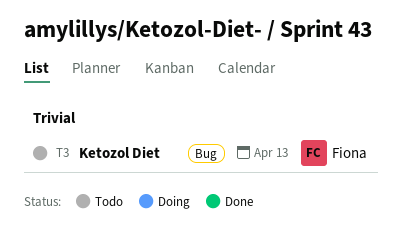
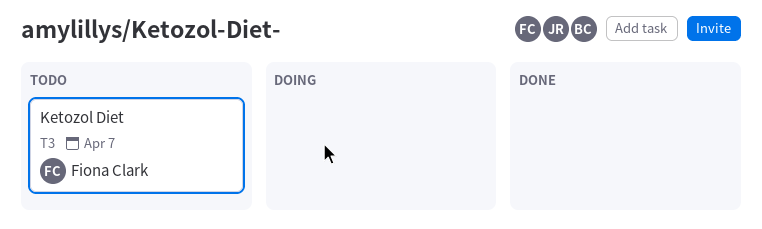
T3, due: Apr 13 -> Apr 7

